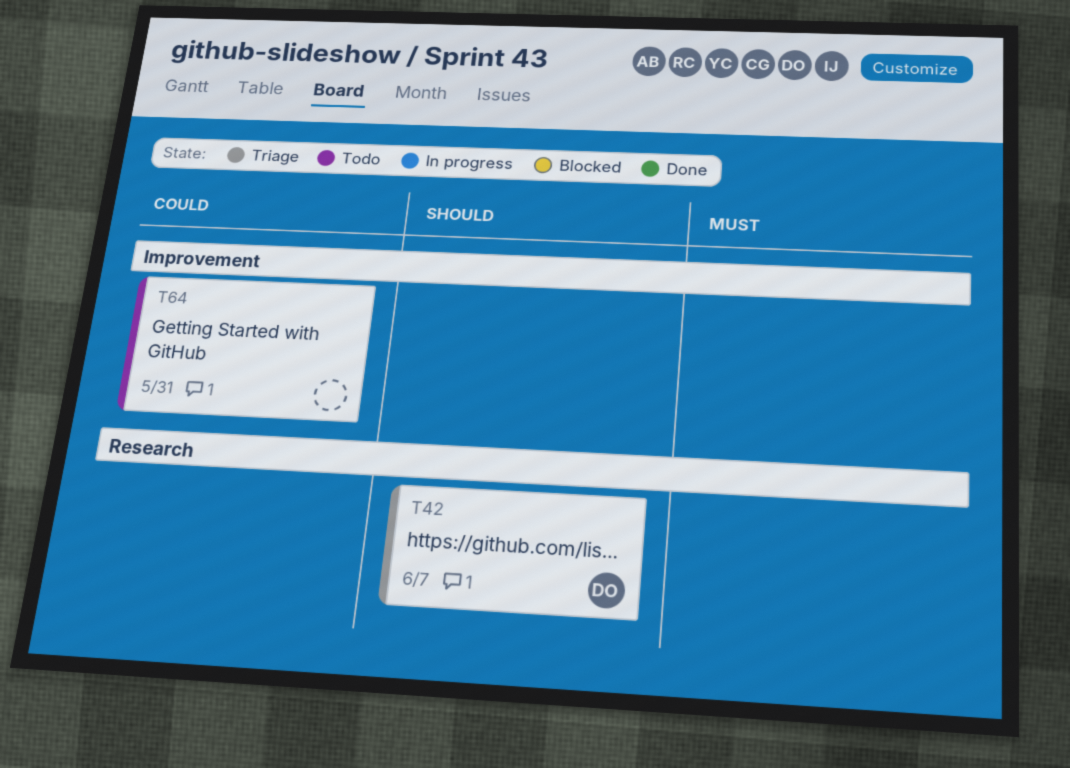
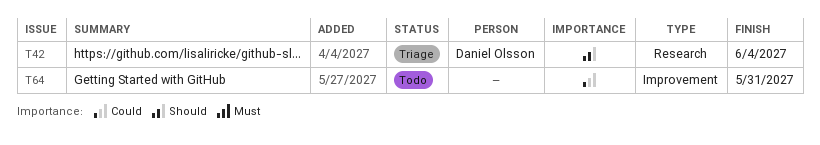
T42, due: Jun 7 -> Jun 4

